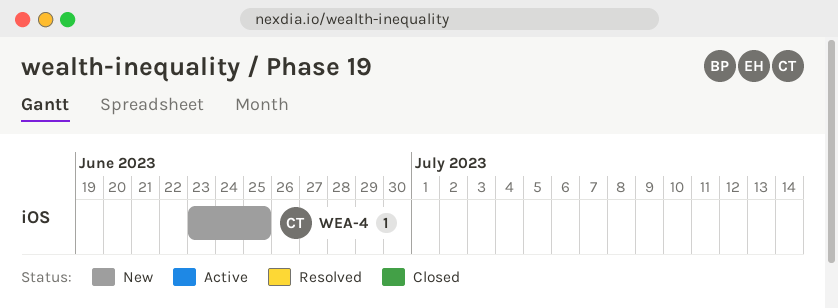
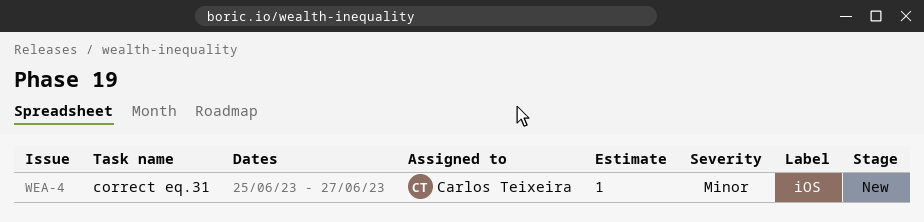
WEA-4, start: Jun 23 -> Jun 25
WEA-4, due: Jun 25 -> Jun 27

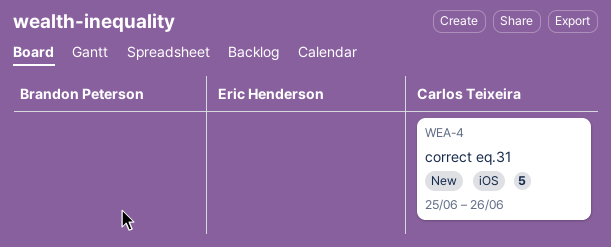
WEA-4, estimate: 1 -> 5
WEA-4, due: Jun 27 -> Jun 26

